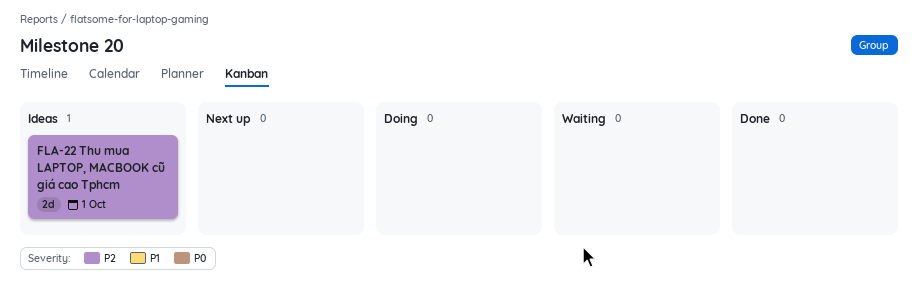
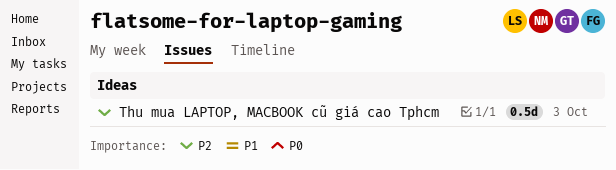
Thu mua LAPTOP, MACBOOK cũ giá cao Tphcm, estimate: 2d -> 0.5d
Thu mua LAPTOP, MACBOOK cũ giá cao Tphcm, due: Oct 1 -> Oct 3

